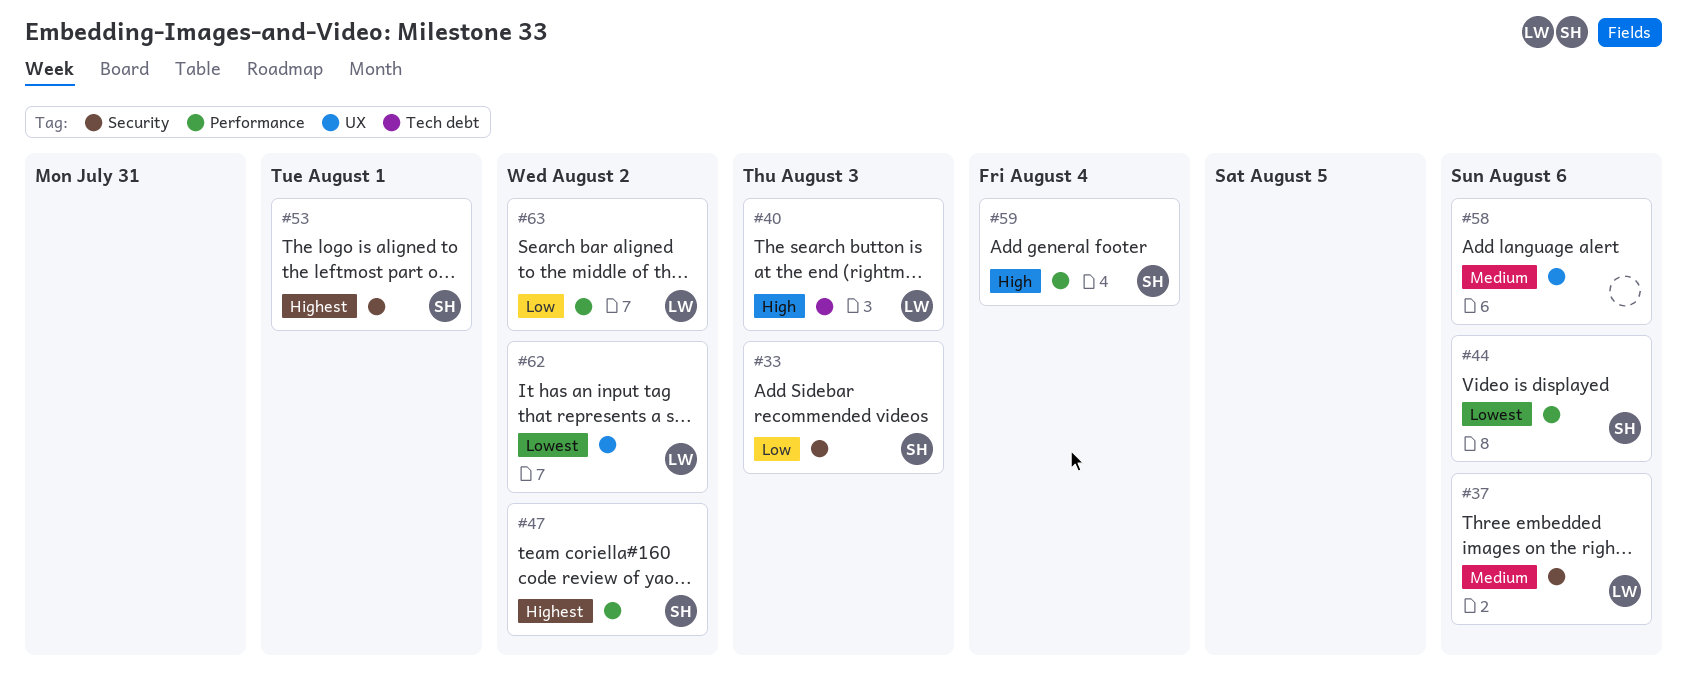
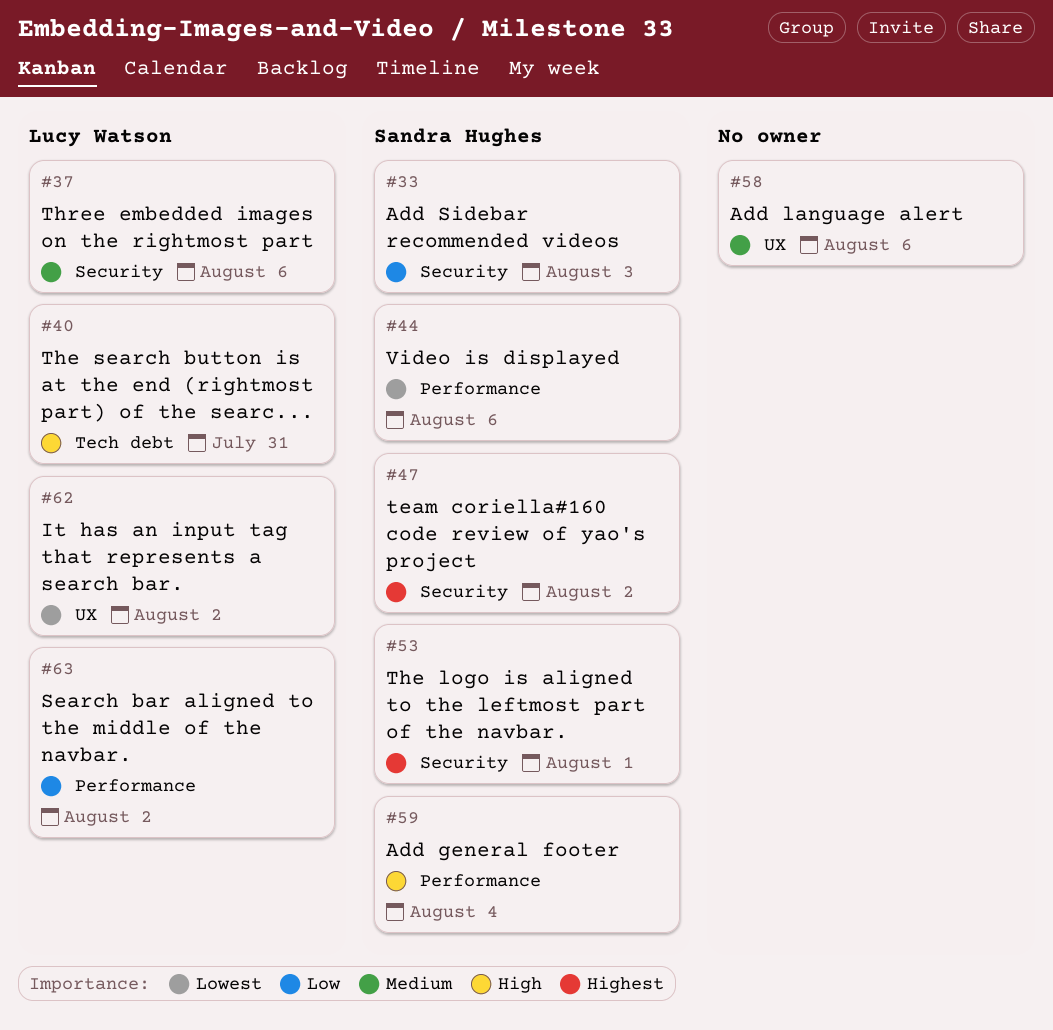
#40, due: Aug 3 -> Jul 31
#47, label: Performance -> Security

